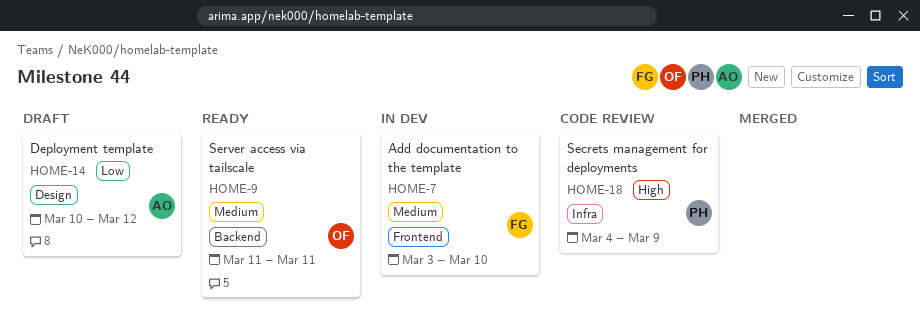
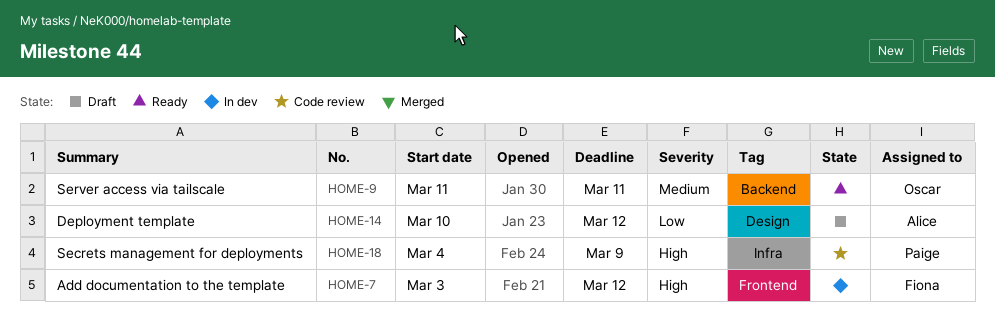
HOME-7, priority: Medium -> High
HOME-7, due: Mar 10 -> Mar 12

